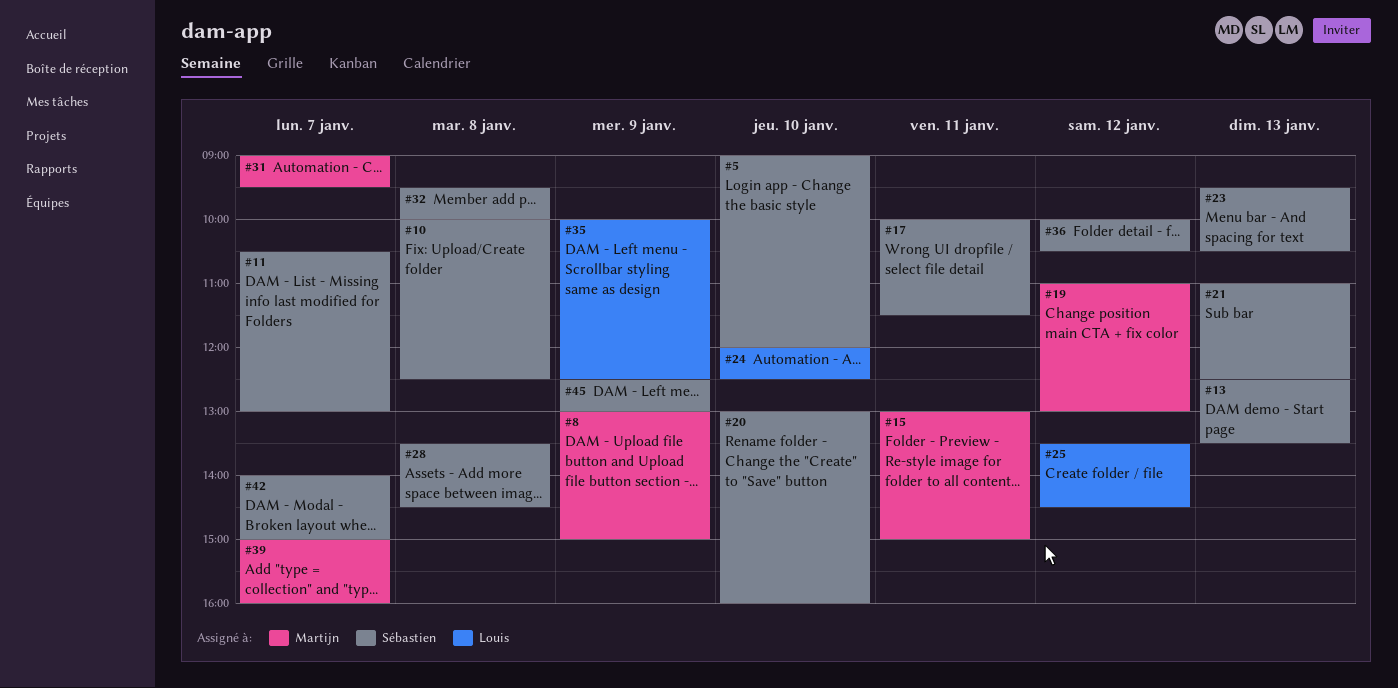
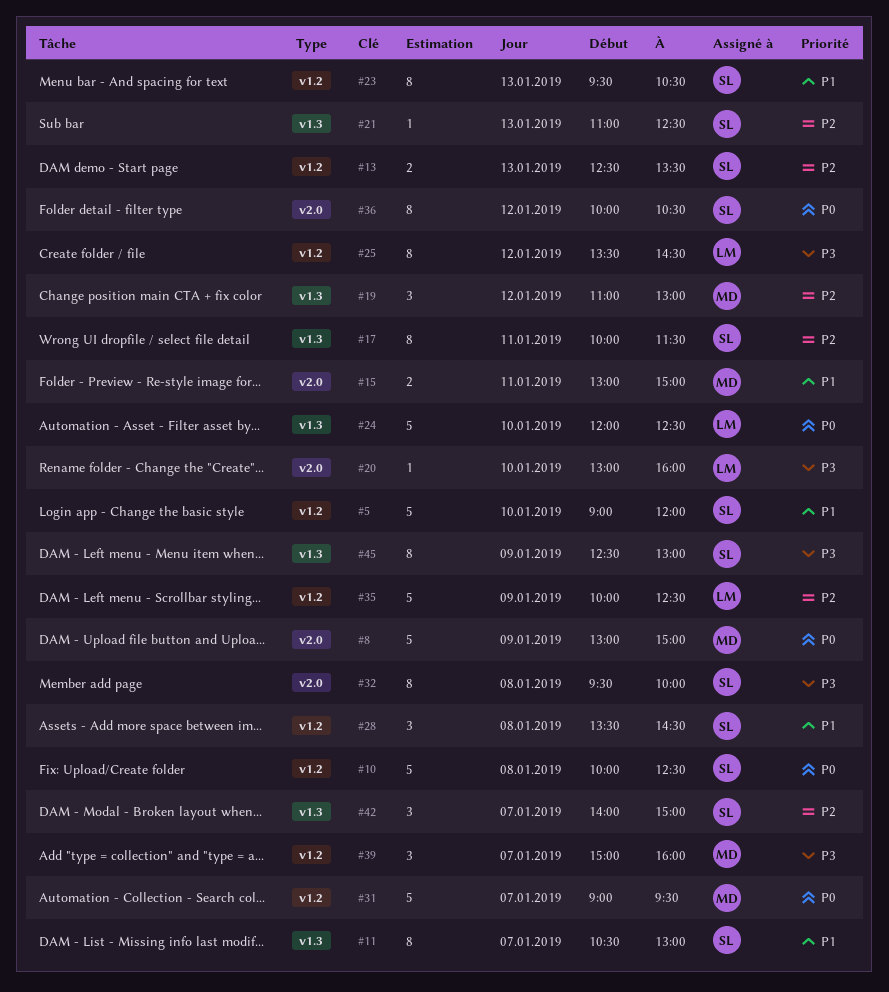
#20, owner: Sébastien -> Louis

